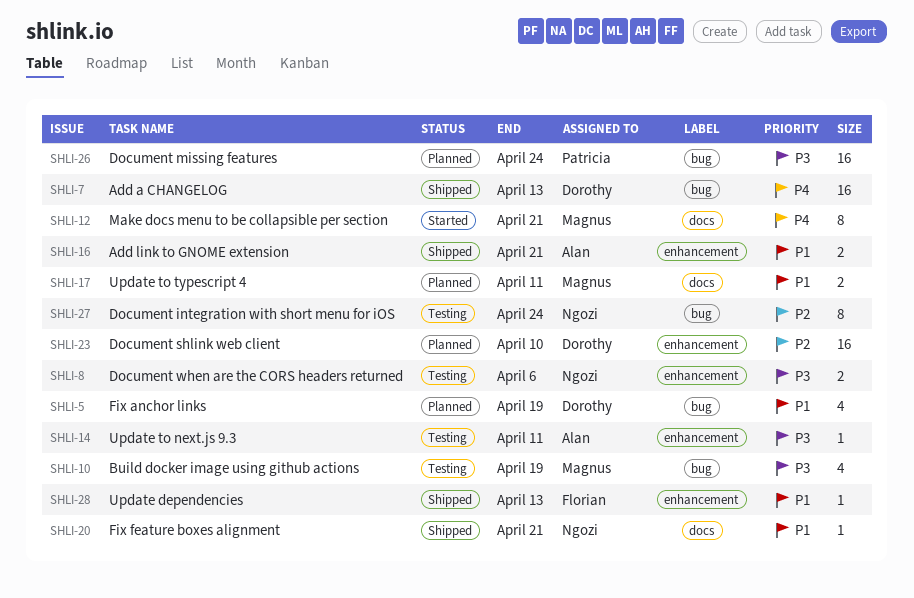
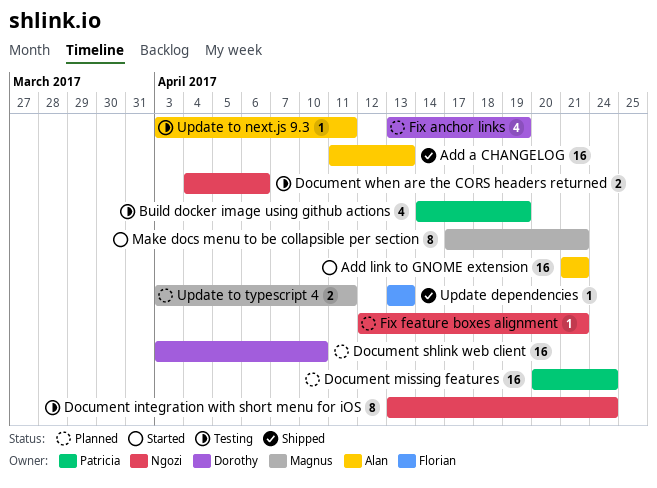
Add a CHANGELOG, owner: Dorothy -> Alan
Add link to GNOME extension, status: Shipped -> Started
Add link to GNOME extension, estimate: 2 -> 16
Build docker image using github actions, owner: Magnus -> Patricia
Fix feature boxes alignment, status: Shipped -> Planned

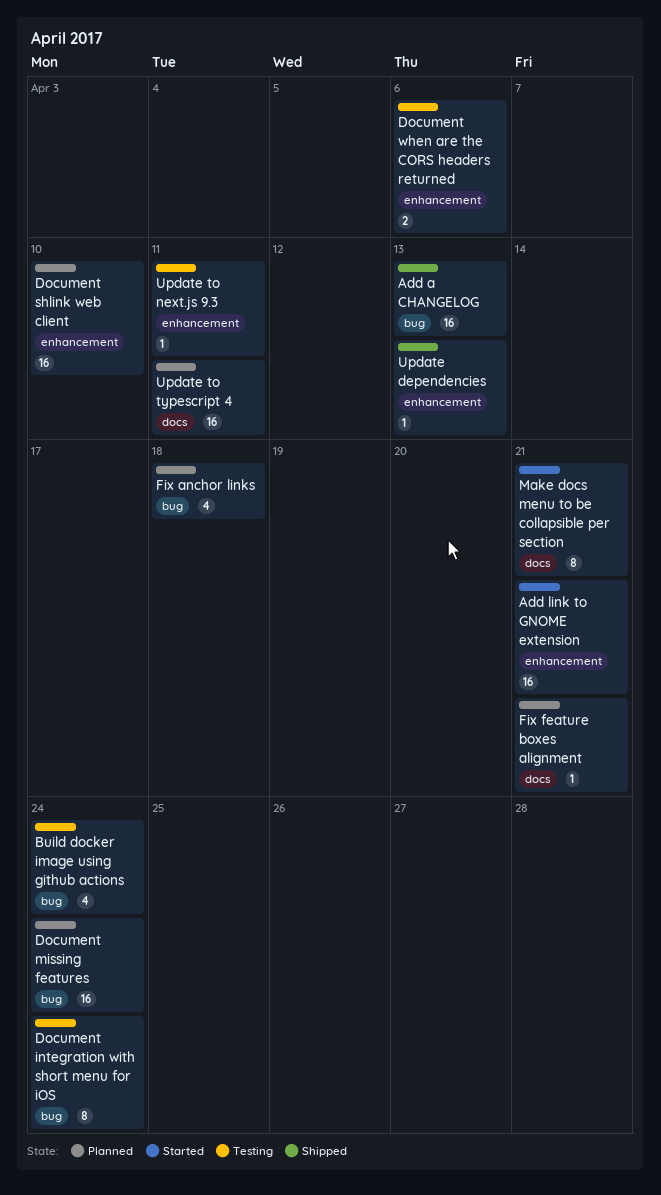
Build docker image using github actions, due: Apr 19 -> Apr 24
Fix anchor links, due: Apr 19 -> Apr 18
Update to typescript 4, estimate: 2 -> 16

